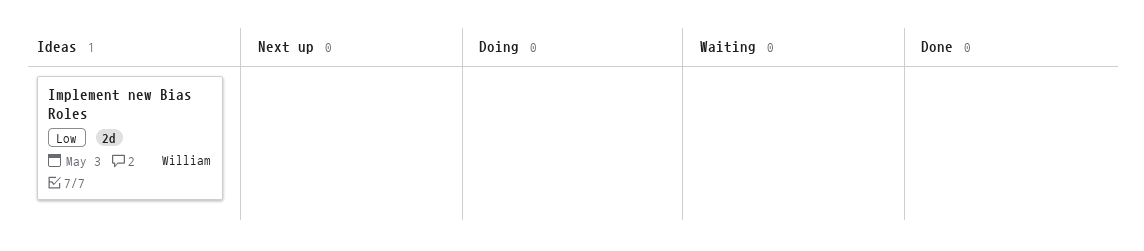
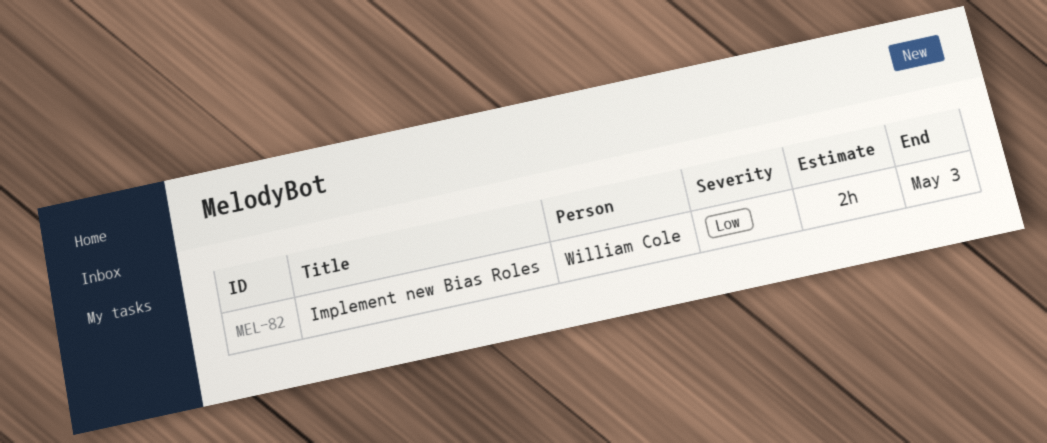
Implement new Bias Roles, estimate: 2d -> 2h

